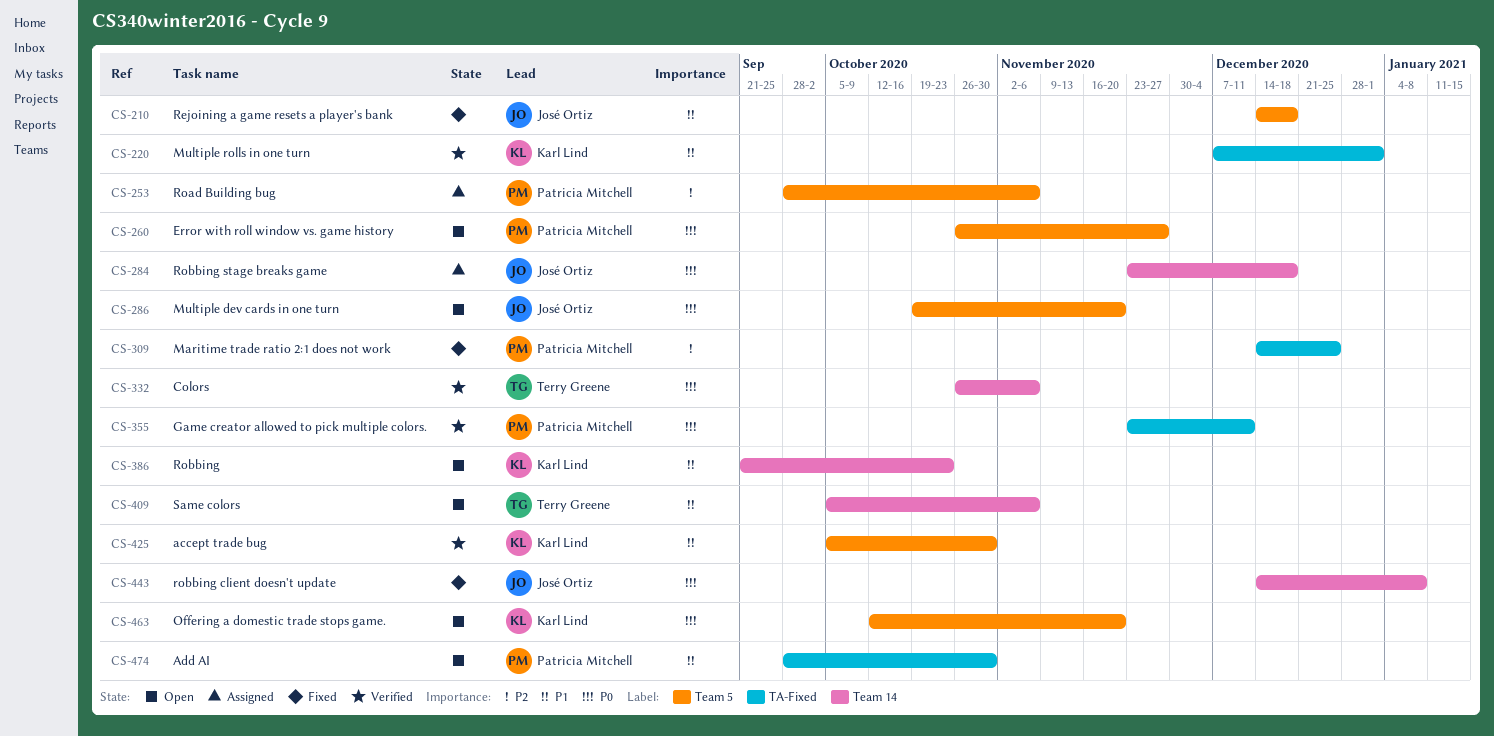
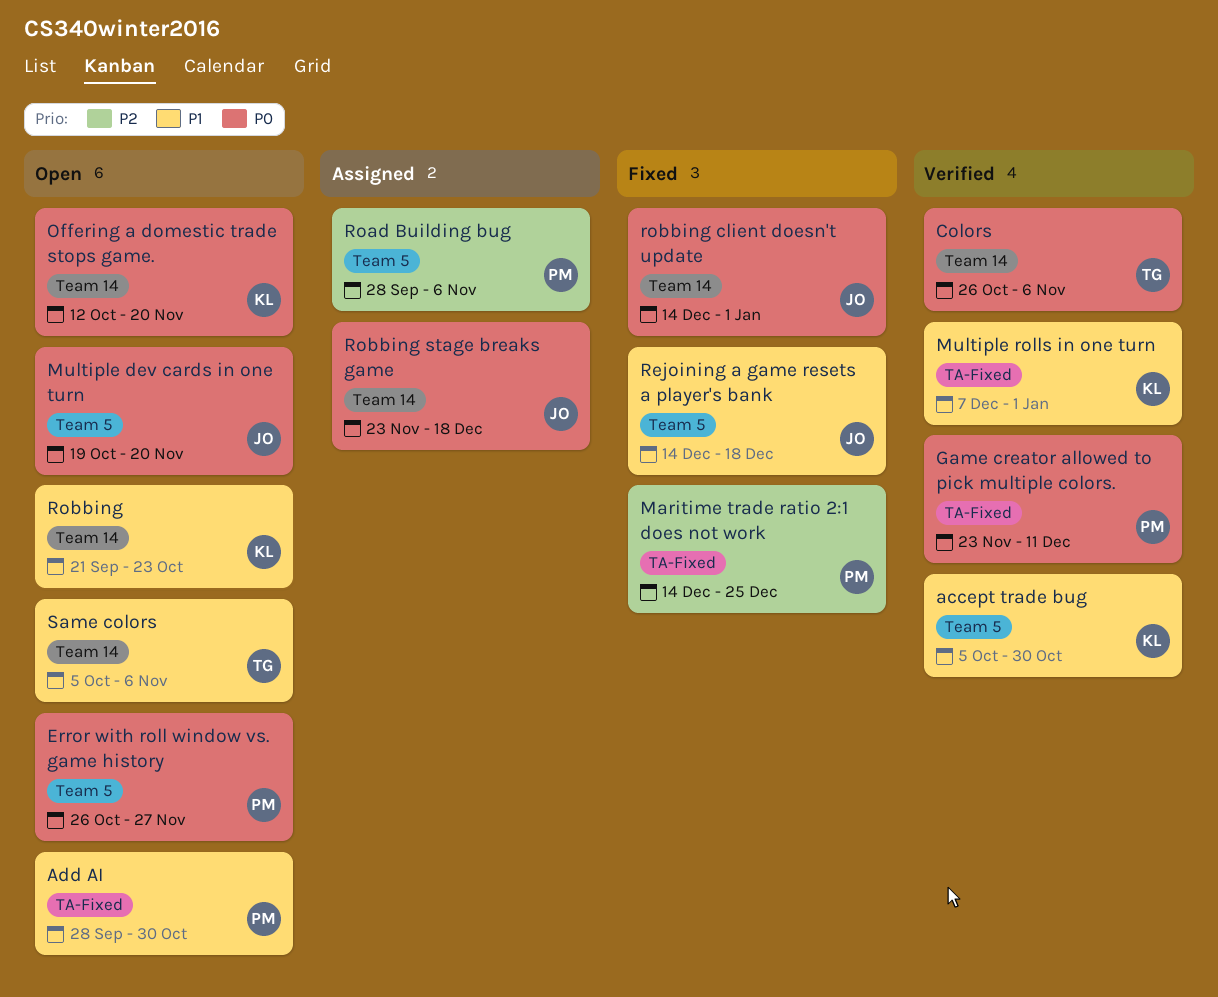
Offering a domestic trade stops game., label: Team 5 -> Team 14
robbing client doesn't update, due: Jan 8 -> Jan 1

